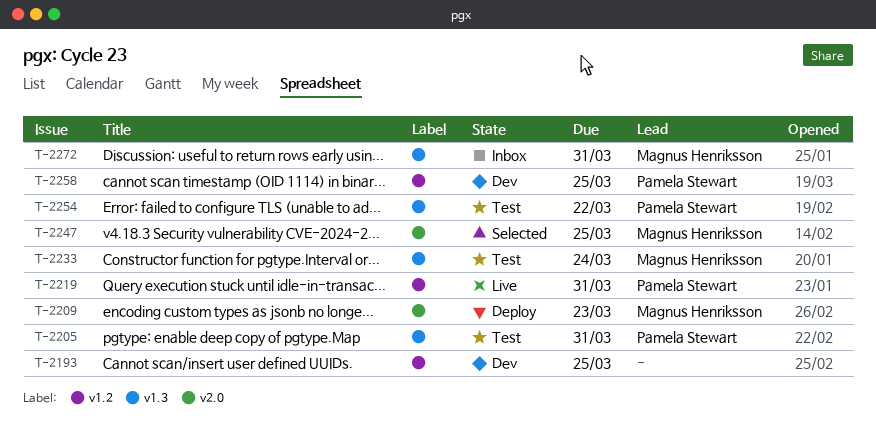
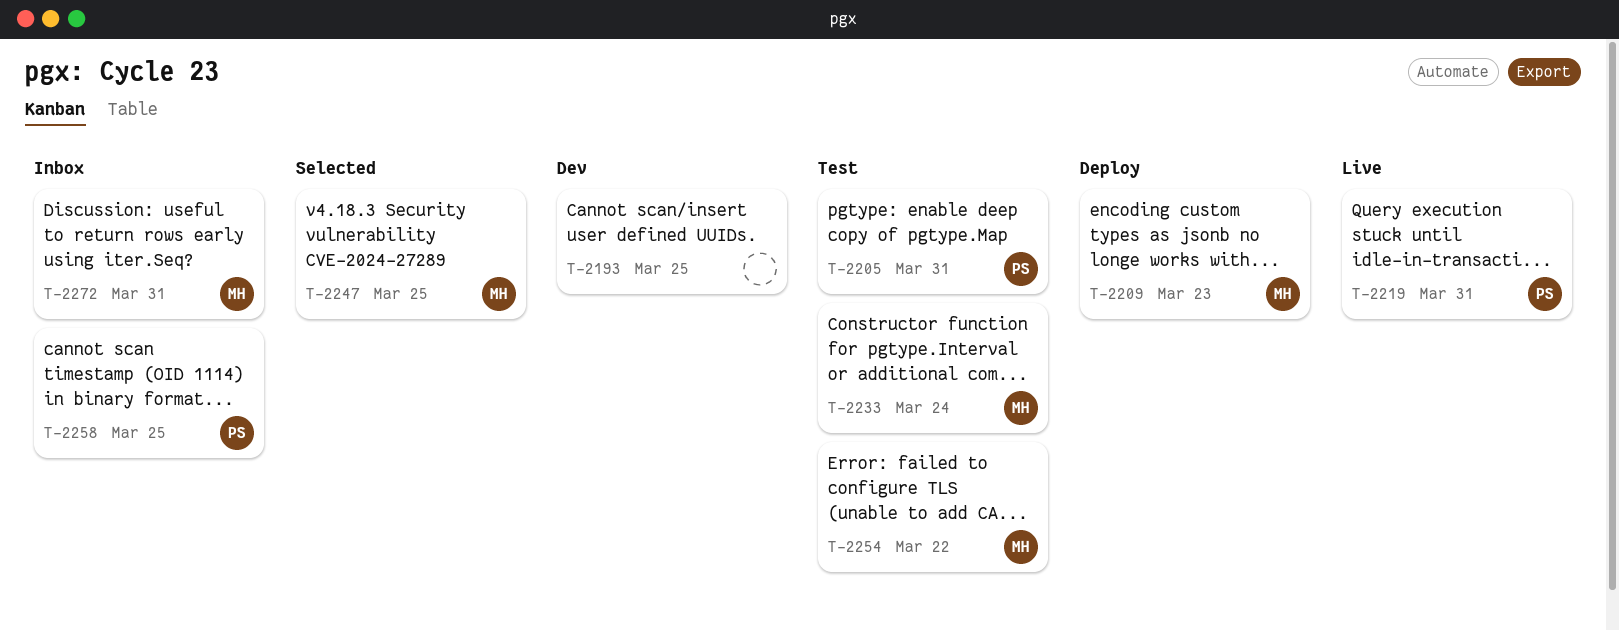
T-2254, owner: Pamela Stewart -> Magnus Henriksson
T-2258, status: Dev -> Inbox

